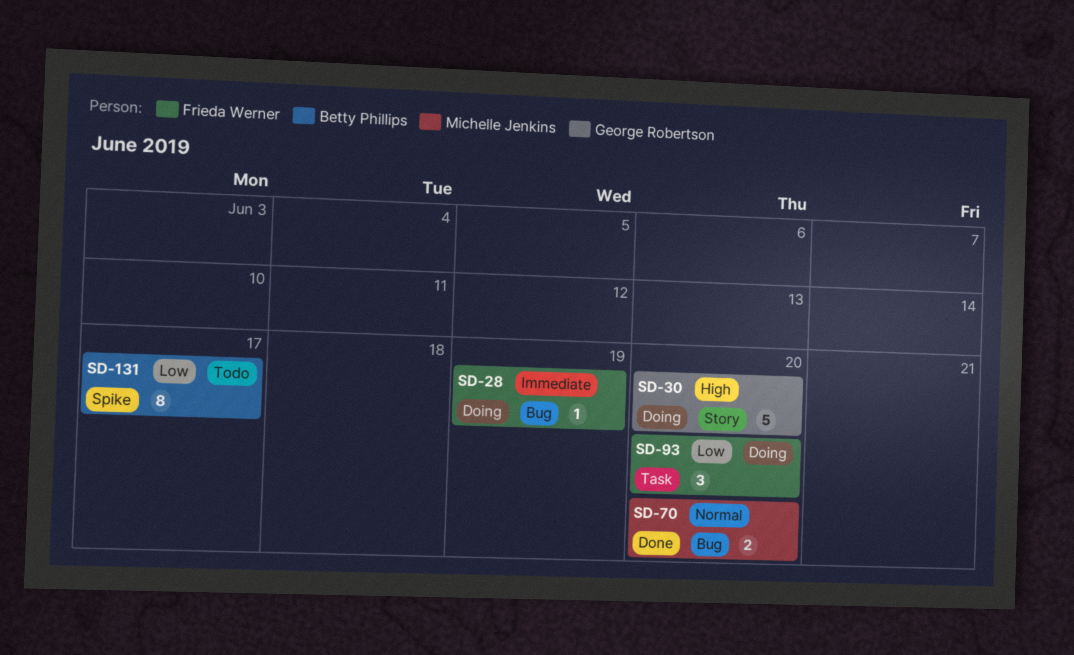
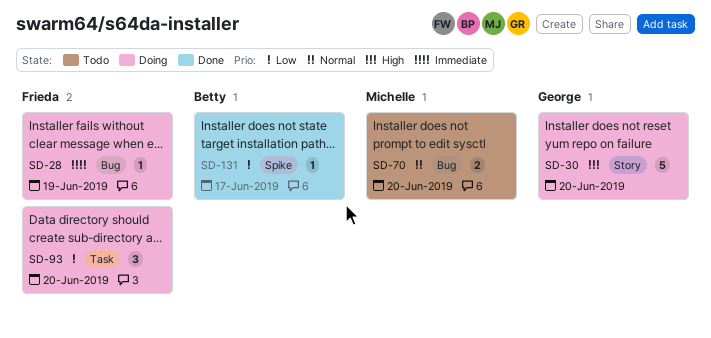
SD-70, status: Done -> Todo
SD-131, status: Todo -> Done
SD-131, estimate: 8 -> 1

